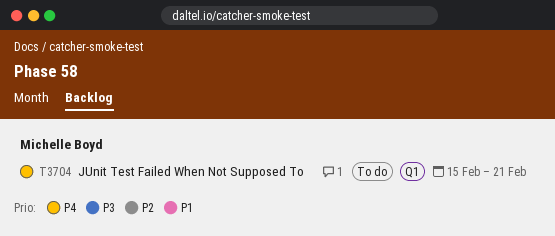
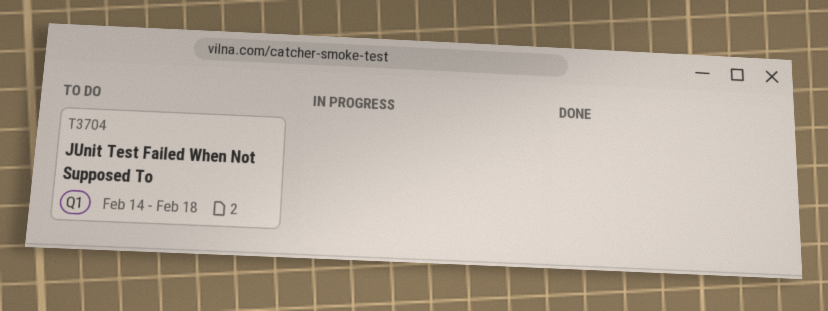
T3704, start: Feb 15 -> Feb 14
T3704, due: Feb 21 -> Feb 18

